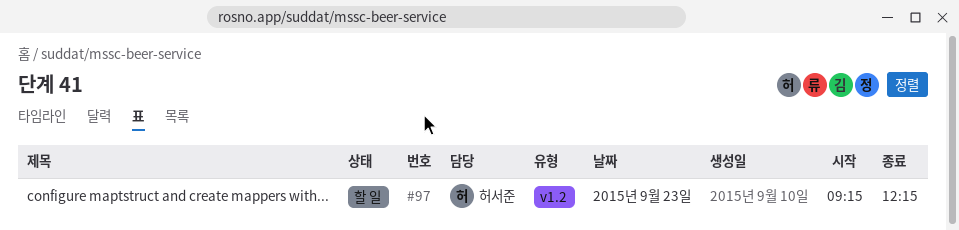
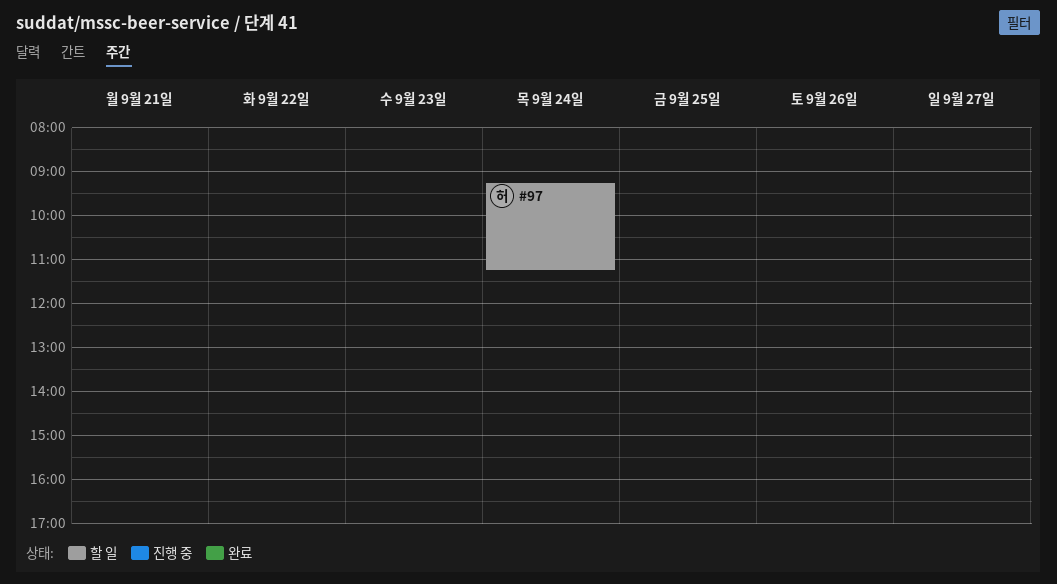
#97, day: Sep 23 -> Sep 24
#97, ends: 12:15 -> 11:15

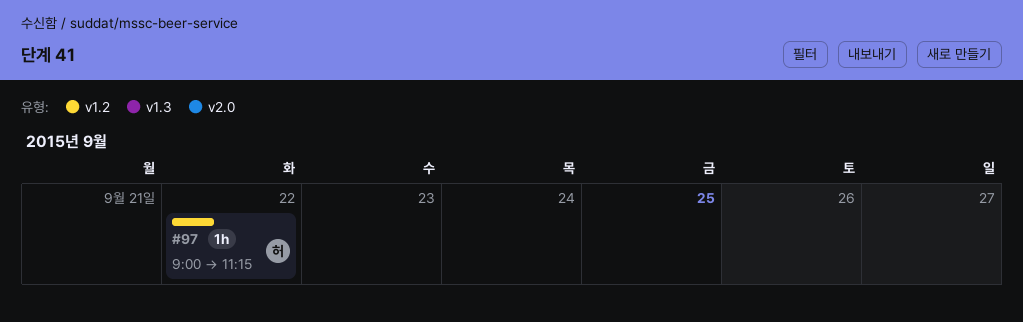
#97, day: Sep 24 -> Sep 22
#97, begins: 09:15 -> 09:00

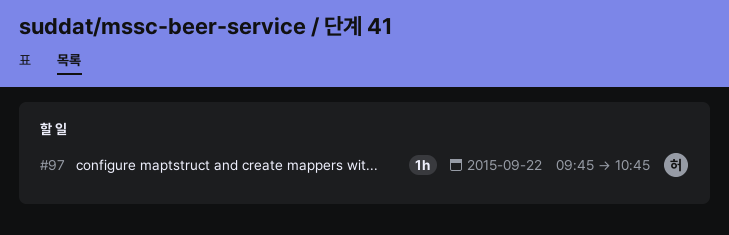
#97, begins: 09:00 -> 09:45
#97, ends: 11:15 -> 10:45

